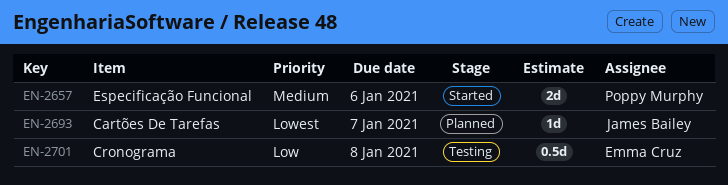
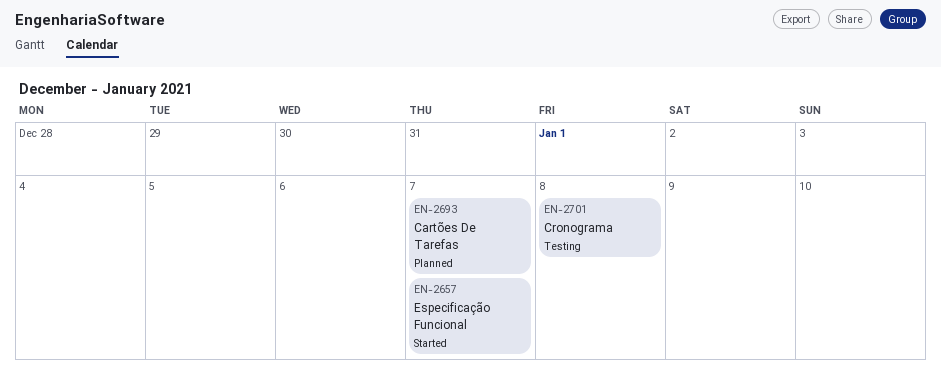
EN-2657, due: Jan 6 -> Jan 7

